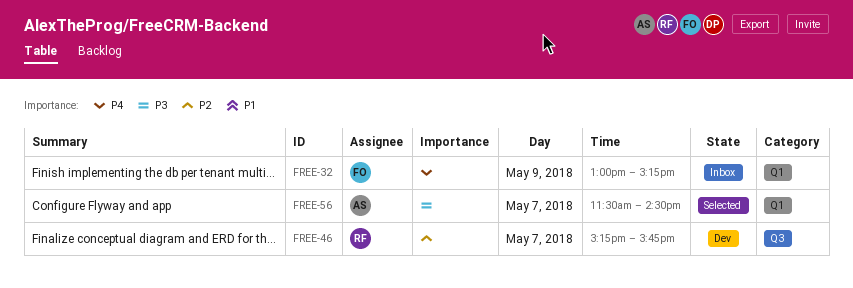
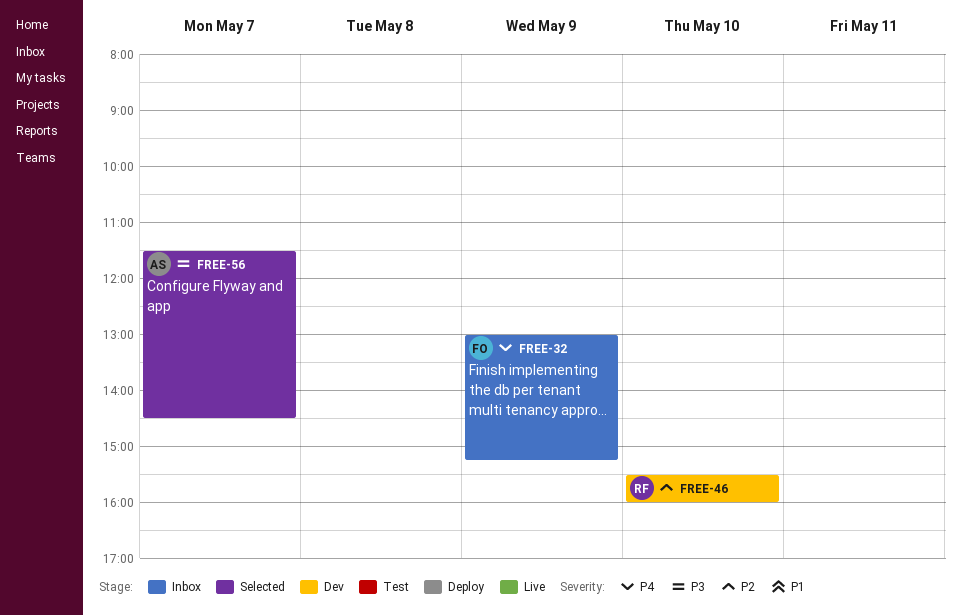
FREE-46, day: May 7 -> May 10
FREE-46, begins: 15:15 -> 15:30
FREE-46, ends: 15:45 -> 16:00

